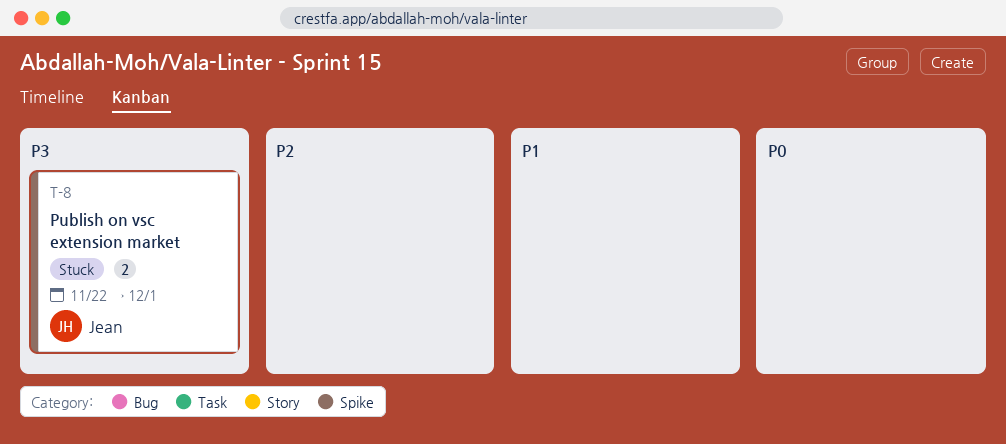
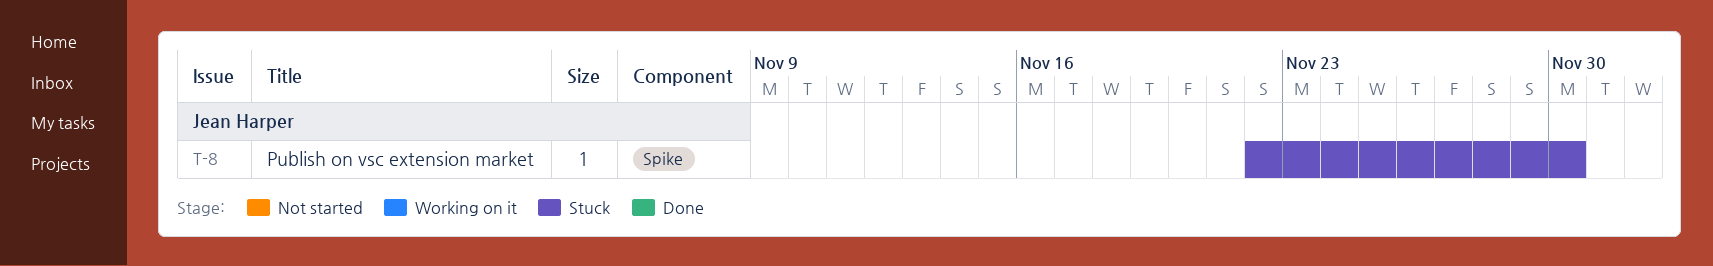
T-8, estimate: 2 -> 1
T-8, due: Dec 1 -> Nov 30

